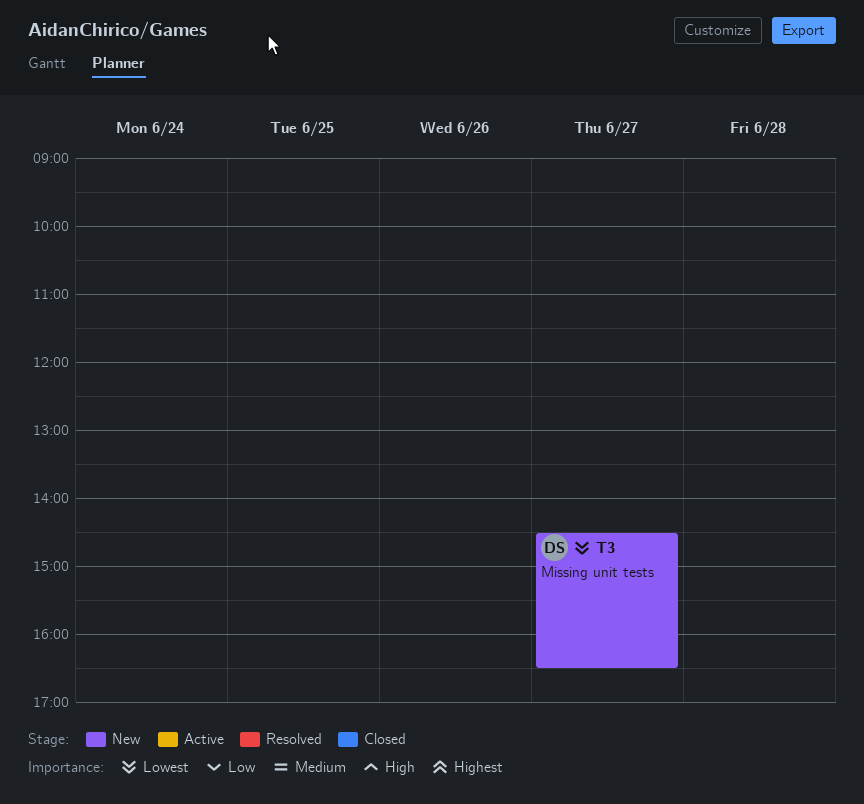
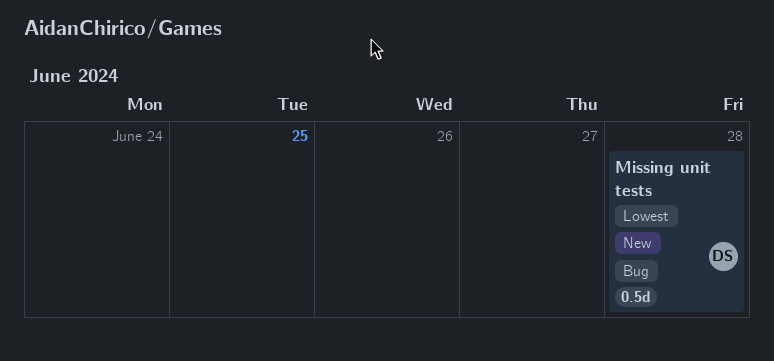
Missing unit tests, day: Jun 27 -> Jun 28

